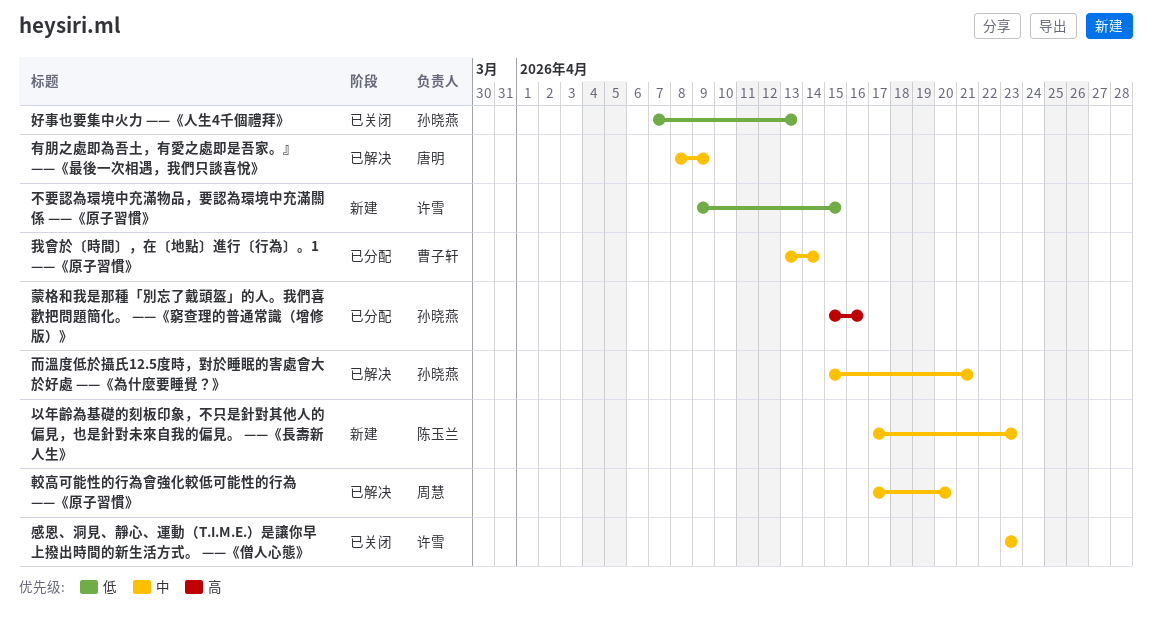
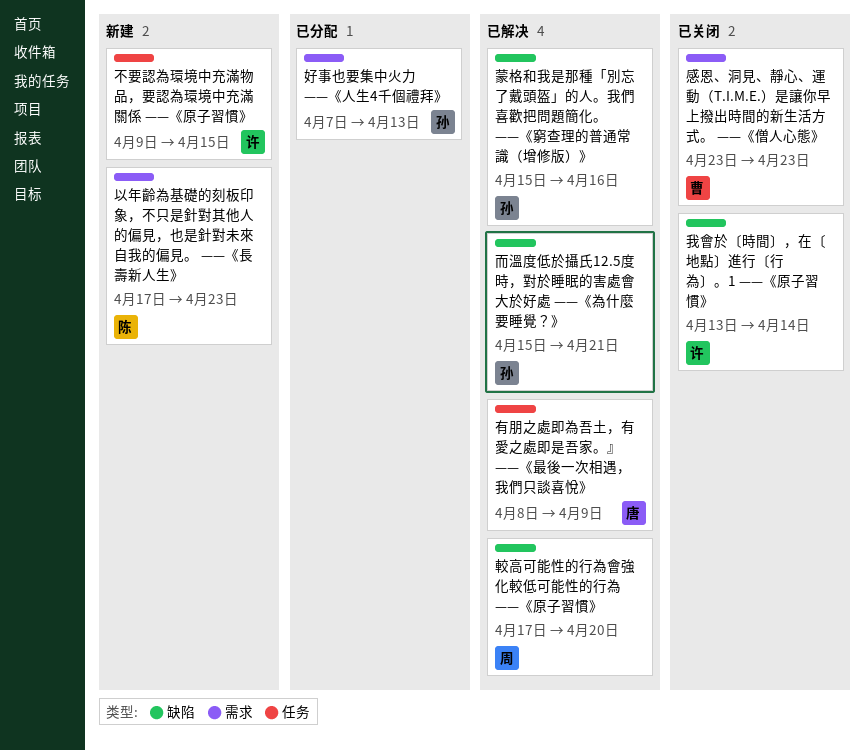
好事也要集中火力 ——《人生4千個禮拜》, status: 已关闭 -> 已分配
感恩、洞見、靜心、運動（T.I.M.E.）是讓你早上撥出時間的新生活方式。 ——《僧人心態》, owner: 许雪 -> 曹子轩
我會於〔時間〕，在〔地點〕進行〔行為〕。1 ——《原子習慣》, status: 已分配 -> 已关闭
我會於〔時間〕，在〔地點〕進行〔行為〕。1 ——《原子習慣》, owner: 曹子轩 -> 许雪
蒙格和我是那種「別忘了戴頭盔」的人。我們喜歡把問題簡化。 ——《窮查理的普通常識（增修版）》, status: 已分配 -> 已解决

